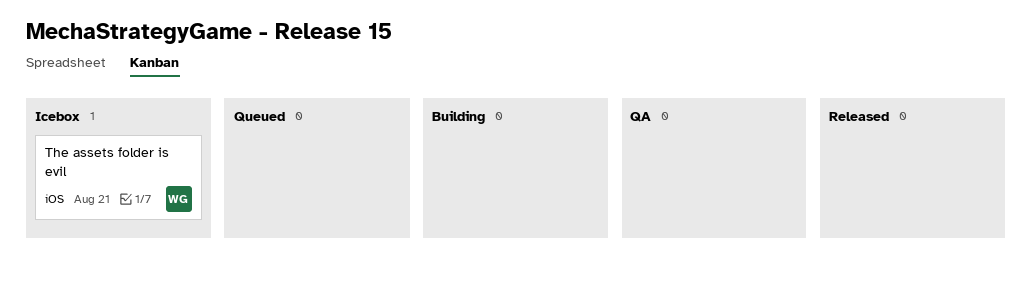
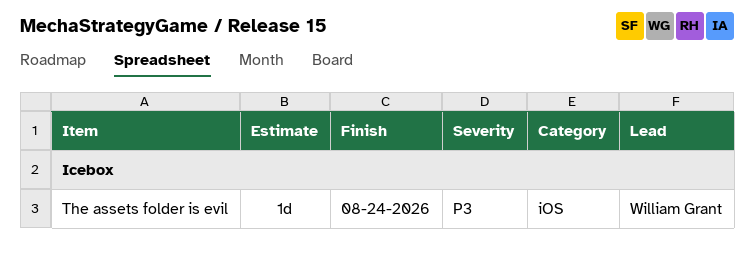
The assets folder is evil, due: Aug 21 -> Aug 24

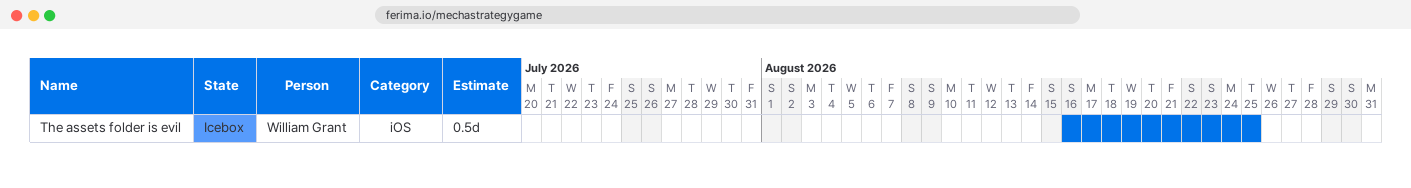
The assets folder is evil, estimate: 1d -> 0.5d
The assets folder is evil, due: Aug 24 -> Aug 25

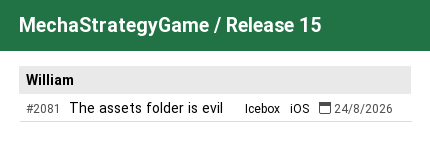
The assets folder is evil, due: Aug 25 -> Aug 24

